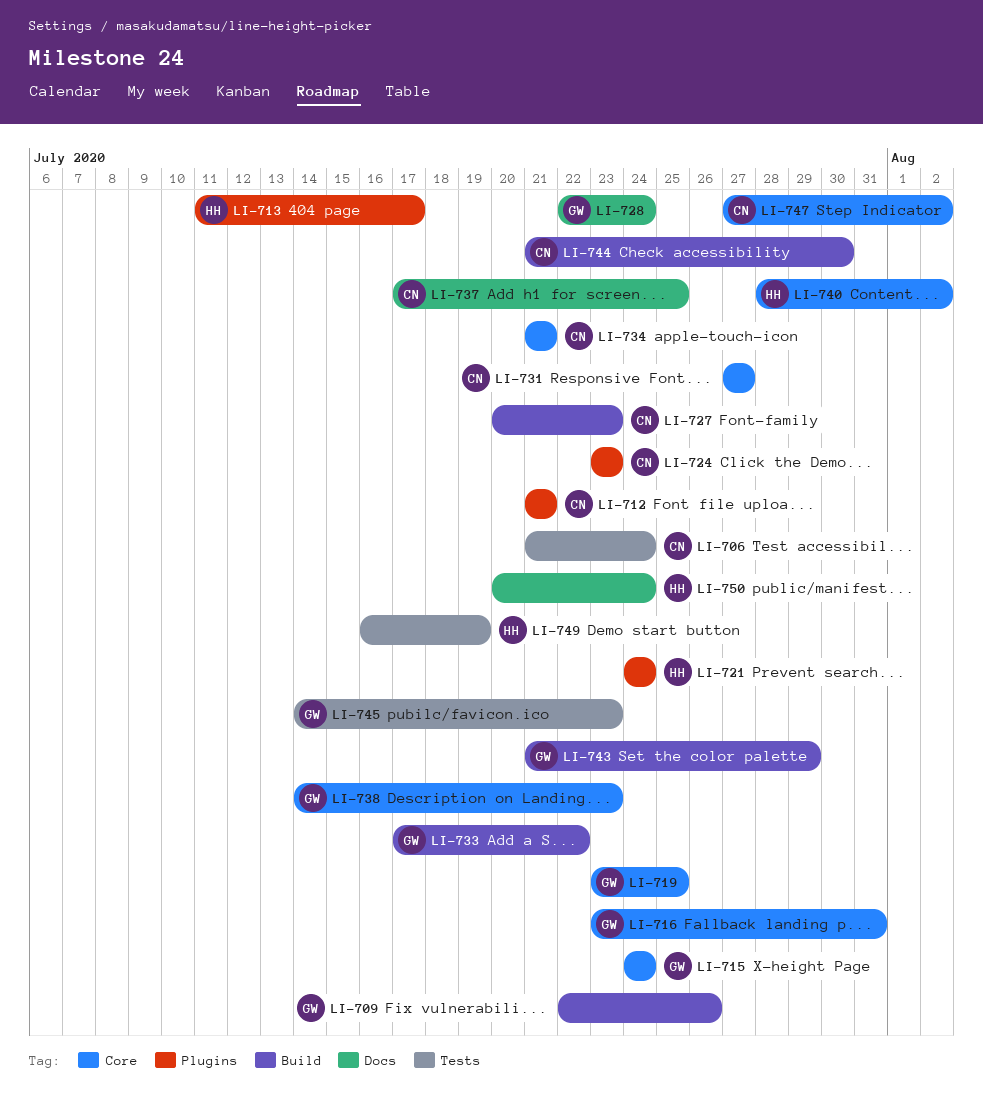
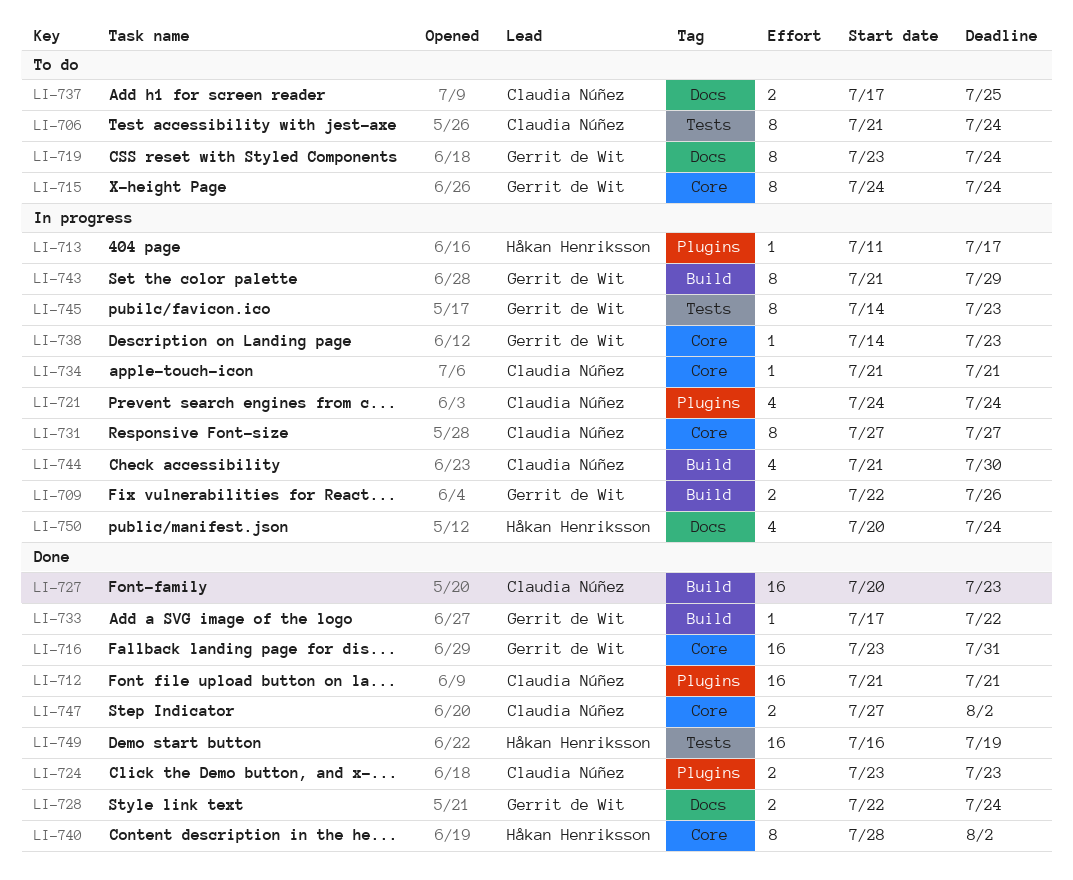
LI-719, label: Core -> Docs
LI-719, due: Jul 25 -> Jul 24
LI-721, owner: Håkan Henriksson -> Claudia Núñez

